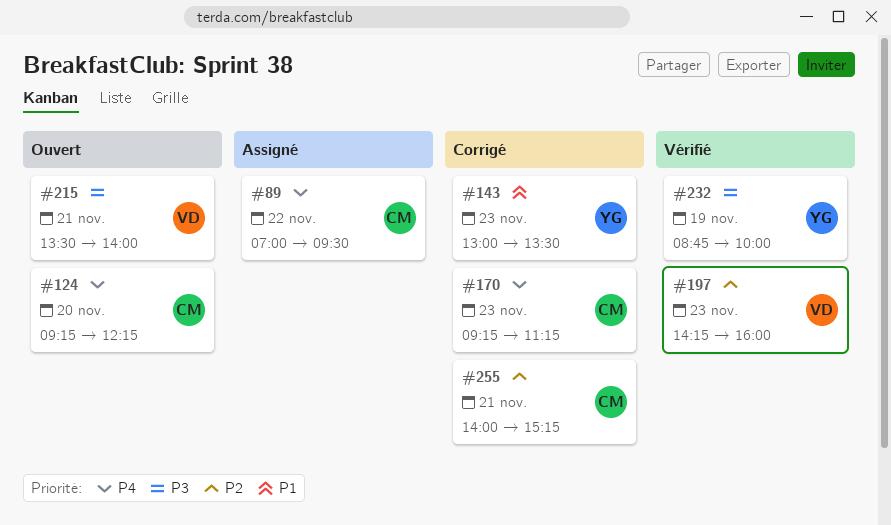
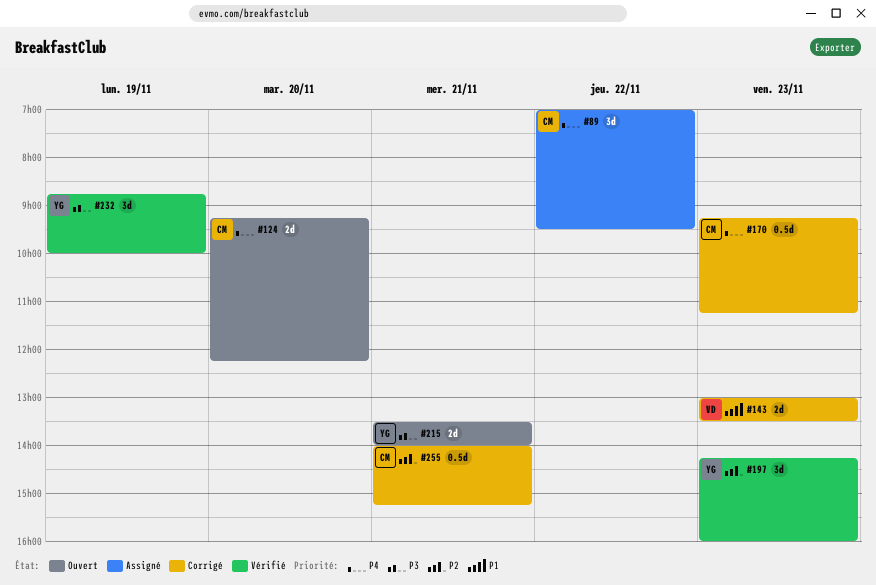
#143, owner: YG -> VD
#197, owner: VD -> YG
#215, owner: VD -> YG

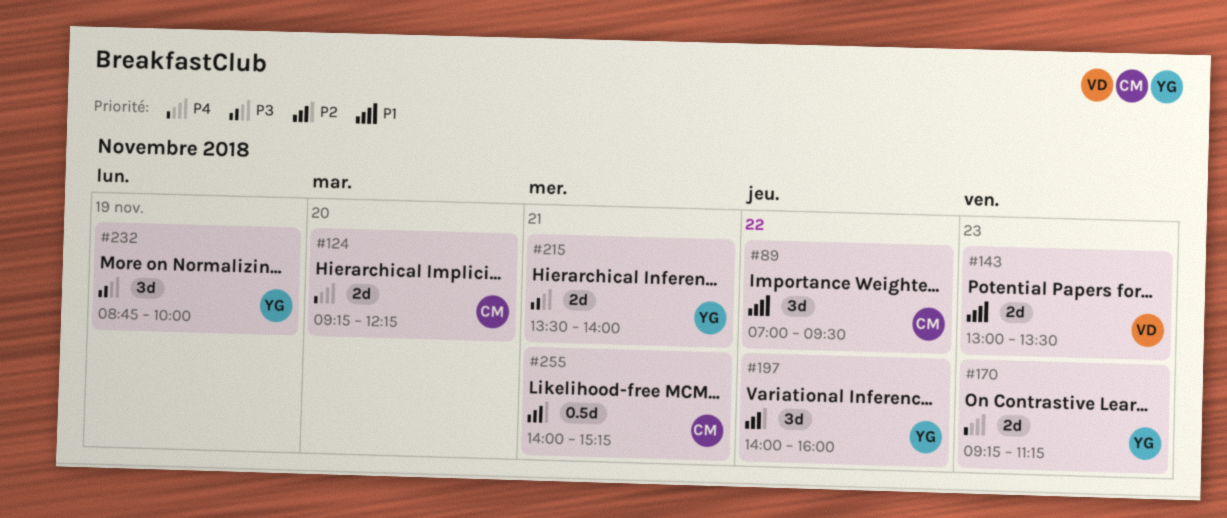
#89, priority: P4 -> P1
#170, owner: CM -> YG
#170, estimate: 0.5d -> 2d
#197, day: Nov 23 -> Nov 22
#197, begins: 14:15 -> 14:00

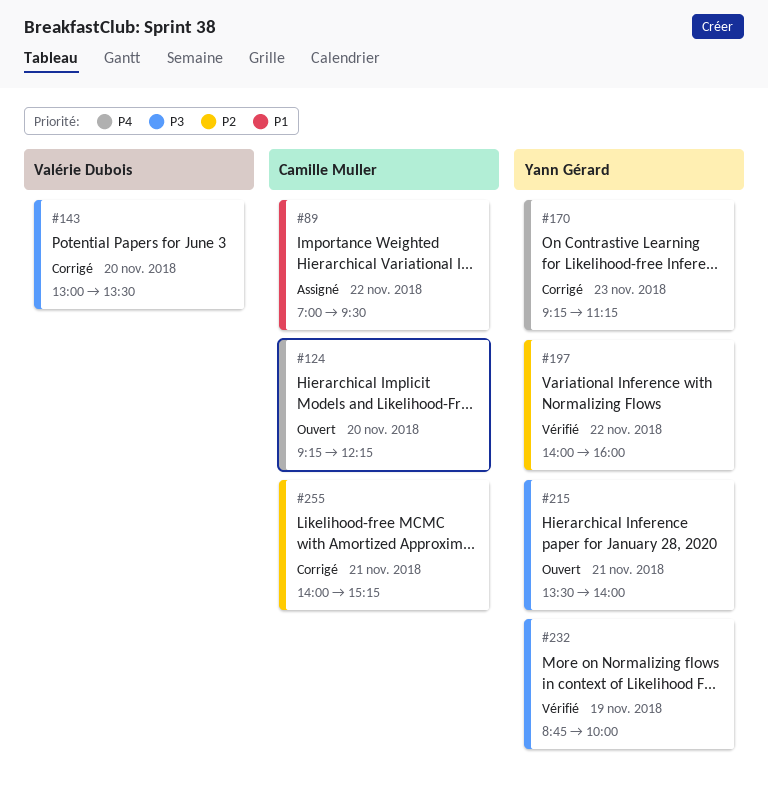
#143, priority: P1 -> P3
#143, day: Nov 23 -> Nov 20

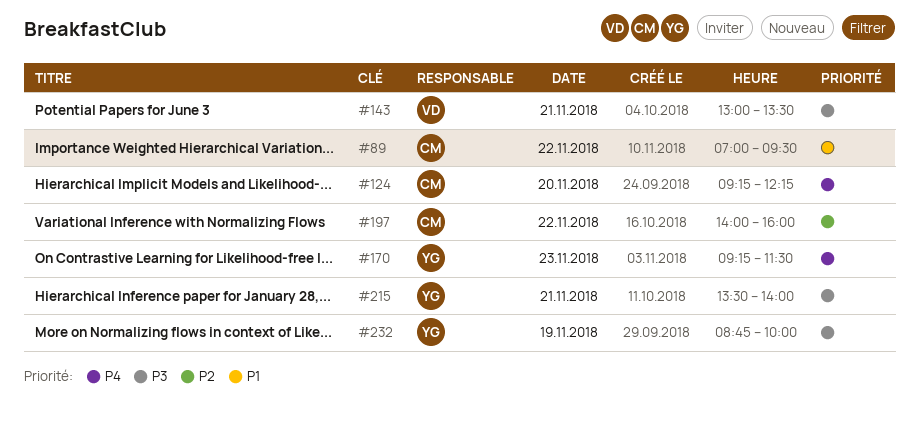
#143, day: Nov 20 -> Nov 21
#170, ends: 11:15 -> 11:30
#197, owner: Yann Gérard -> Camille Muller
#255: present -> none

